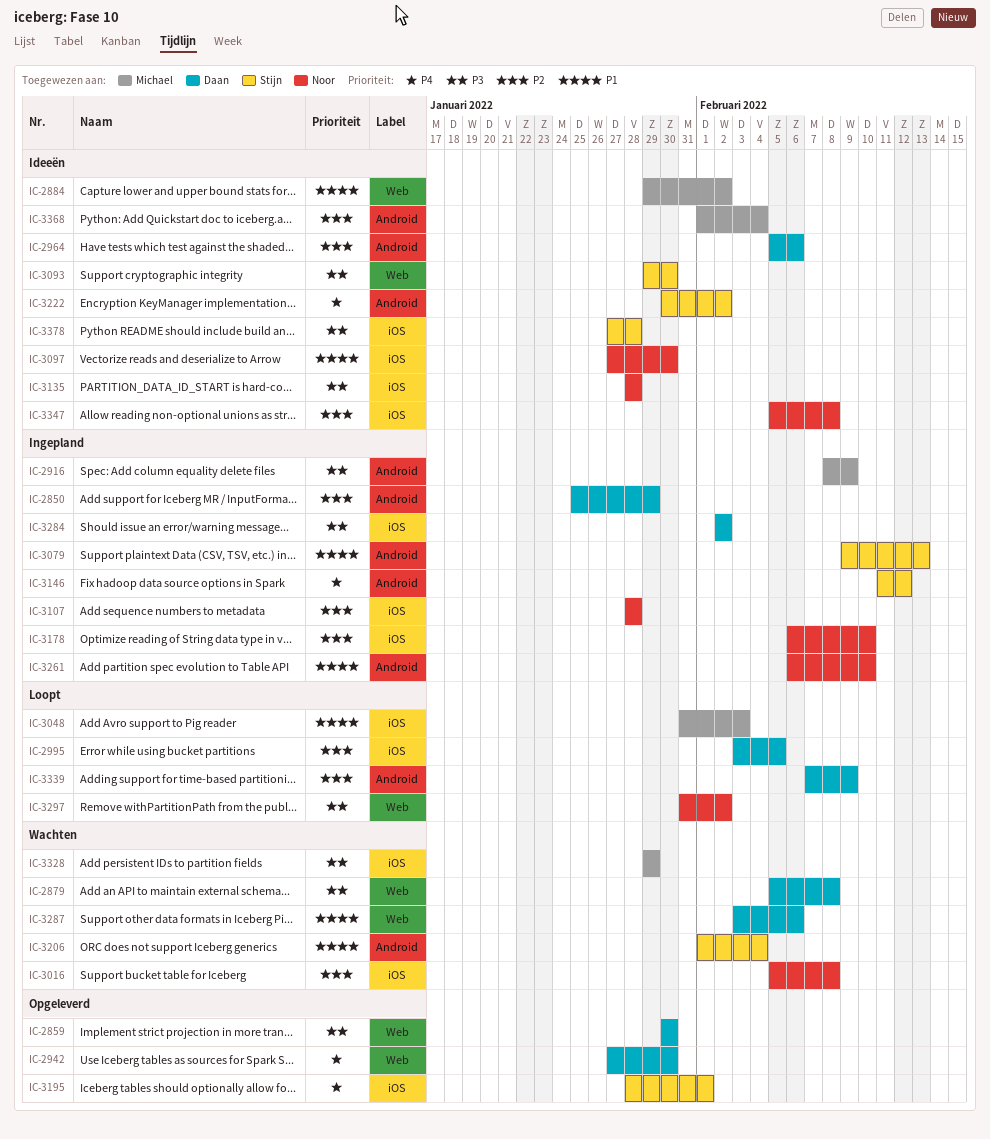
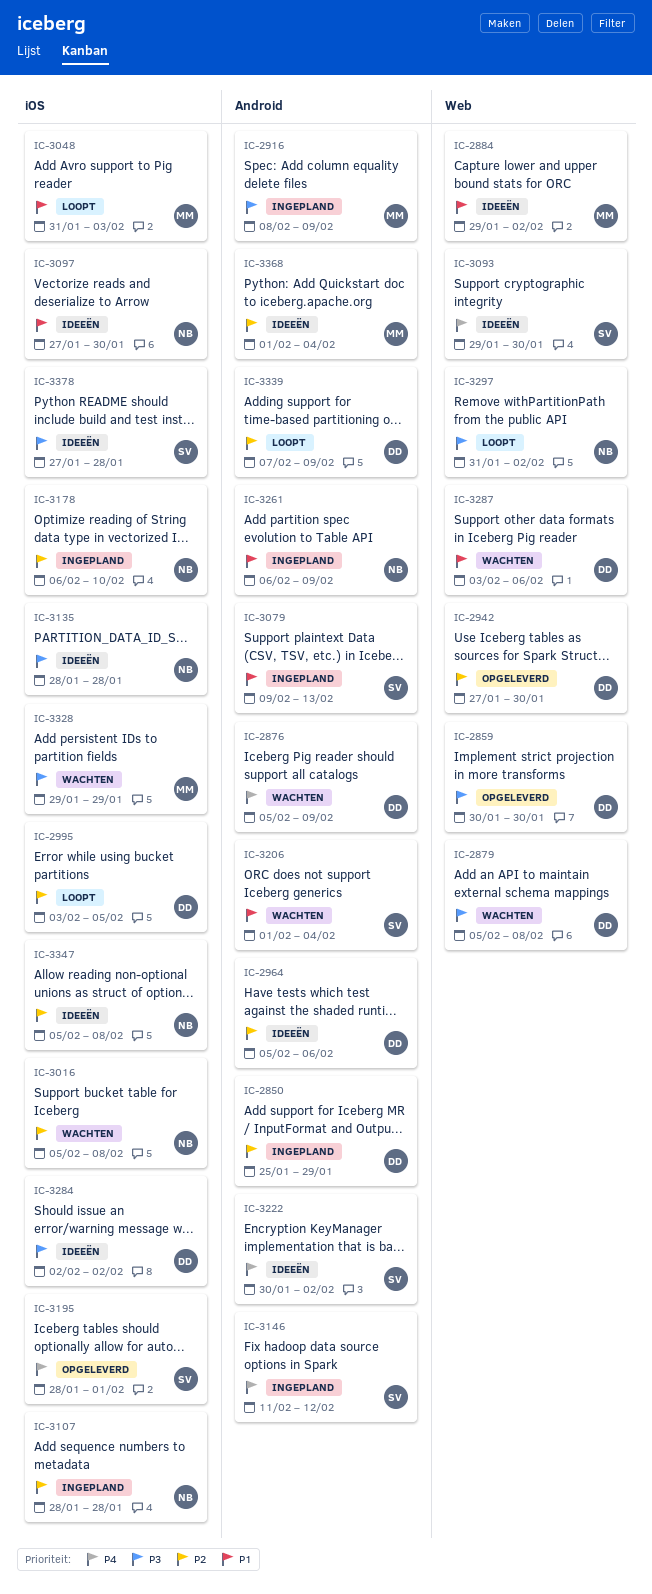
IC-2876: none -> present
IC-2942, priority: P4 -> P2
IC-3093, priority: P3 -> P4
IC-3261, due: Feb 10 -> Feb 9
IC-3284, status: Ingepland -> Ideeën

